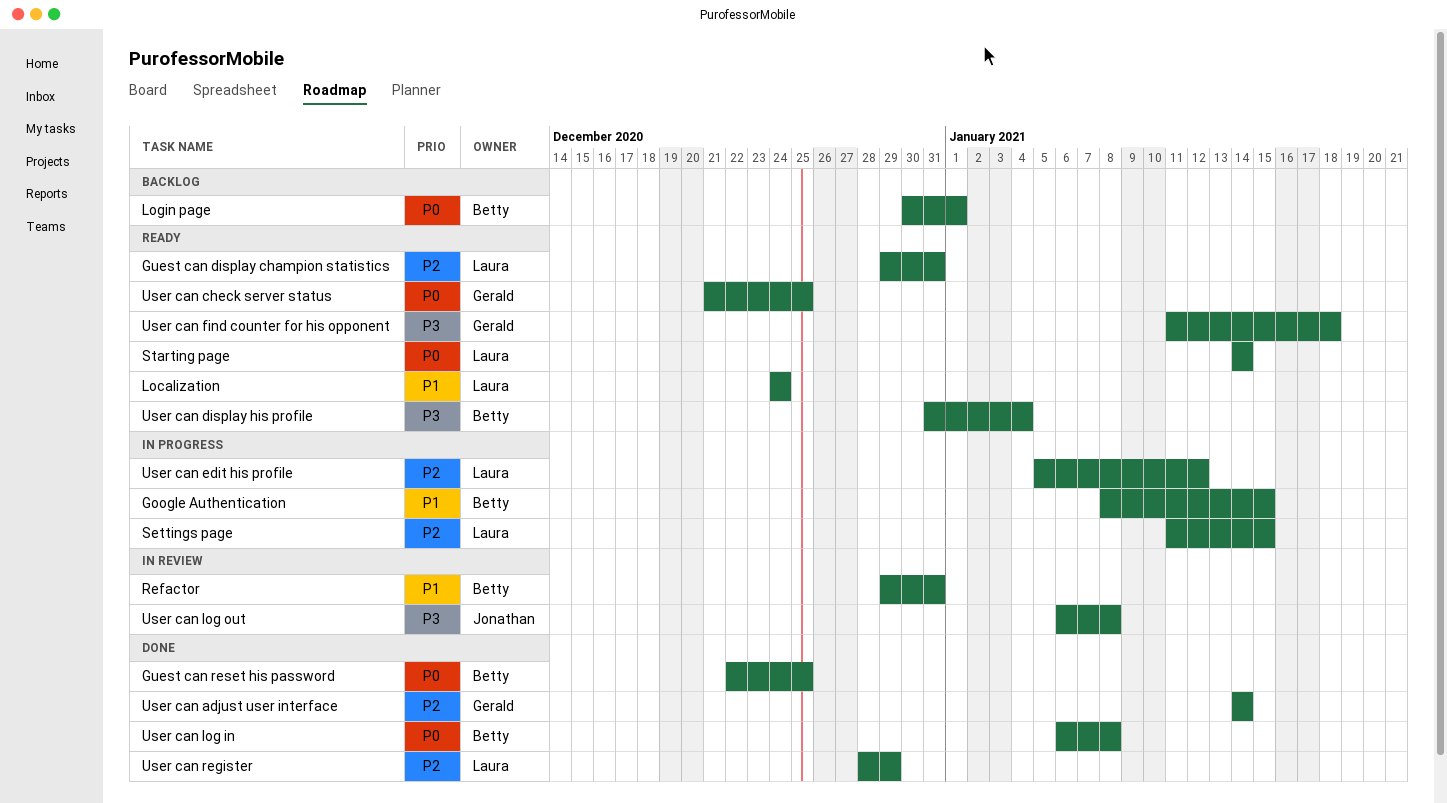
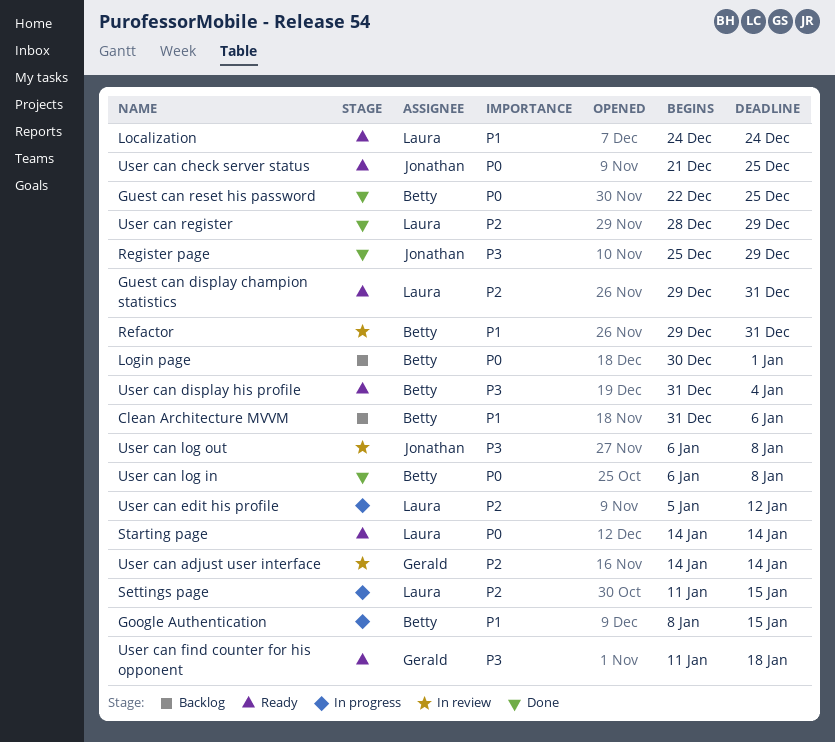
Clean Architecture MVVM: none -> present
Register page: none -> present
User can adjust user interface, status: Done -> In review
User can check server status, owner: Gerald -> Jonathan

